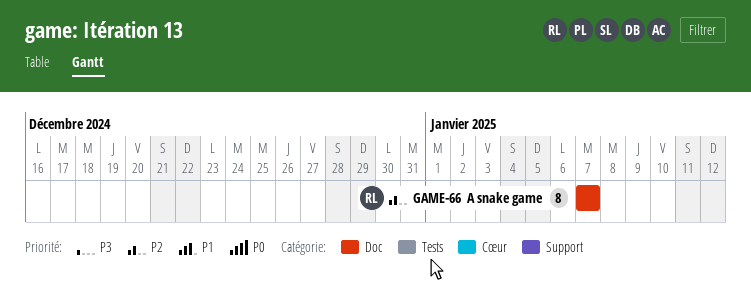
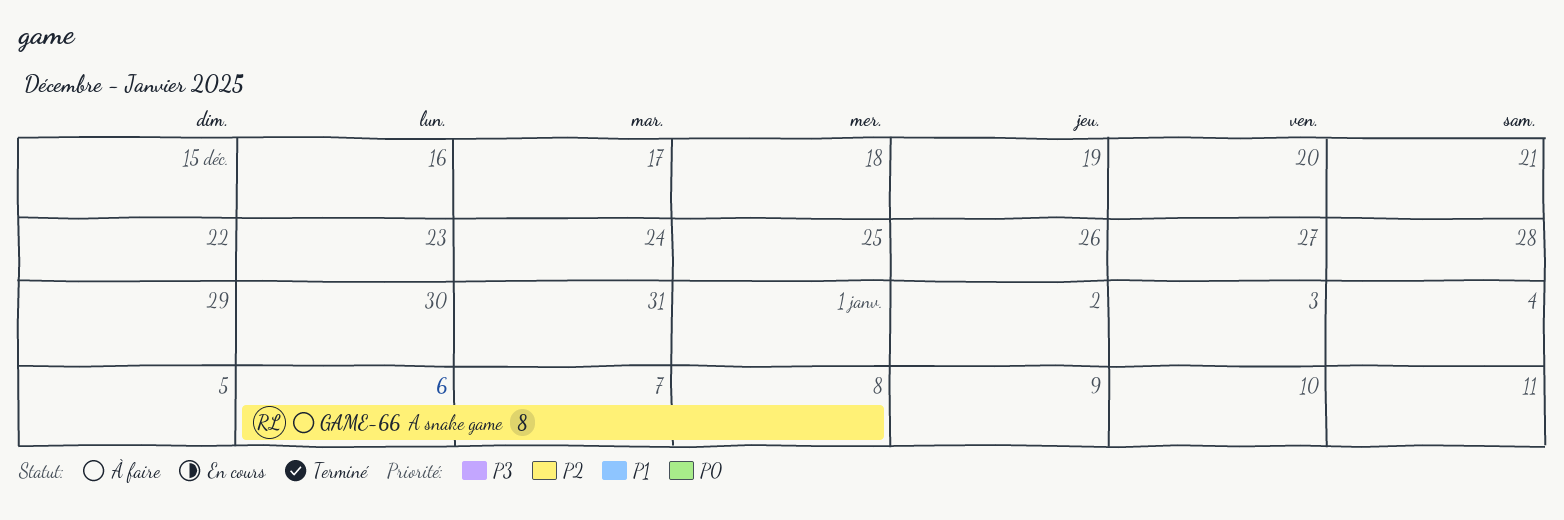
GAME-66, start: Jan 7 -> Jan 6
GAME-66, due: Jan 7 -> Jan 8

